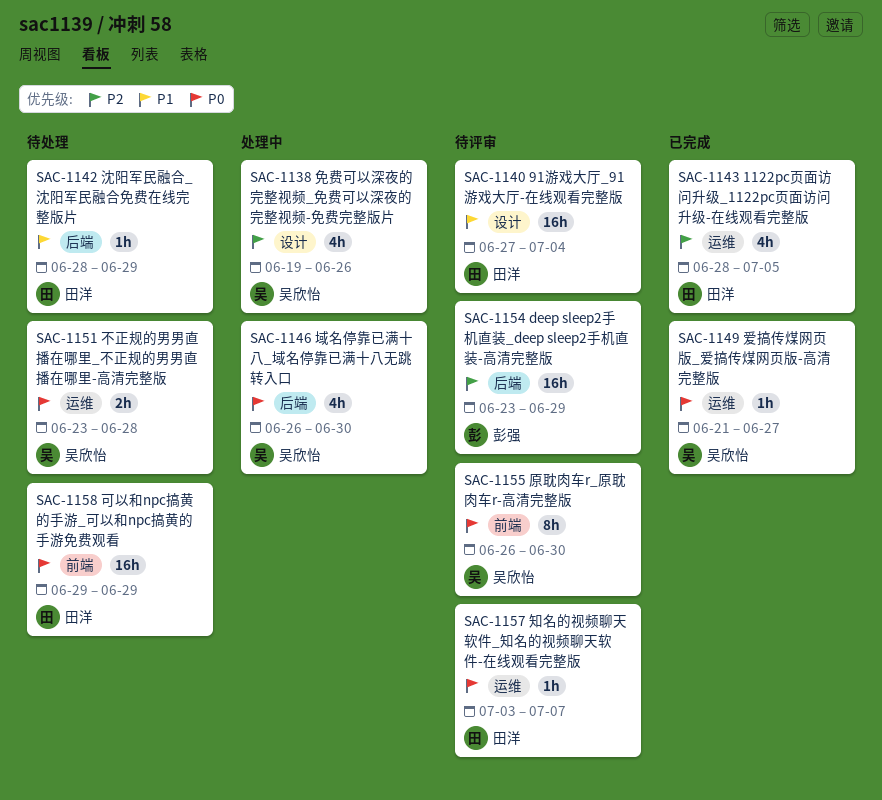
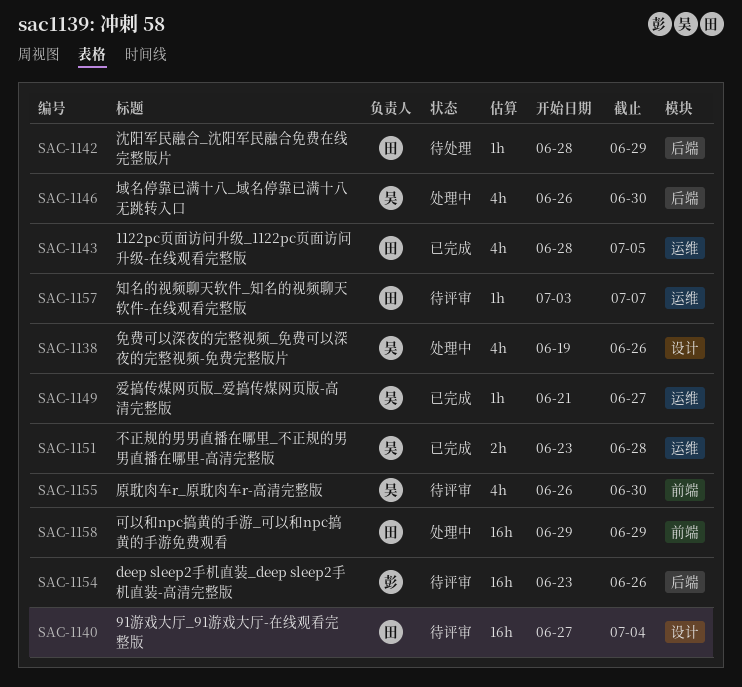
SAC-1151, status: 待处理 -> 已完成
SAC-1154, due: Jun 29 -> Jun 26
SAC-1155, estimate: 8h -> 4h
SAC-1158, status: 待处理 -> 处理中

